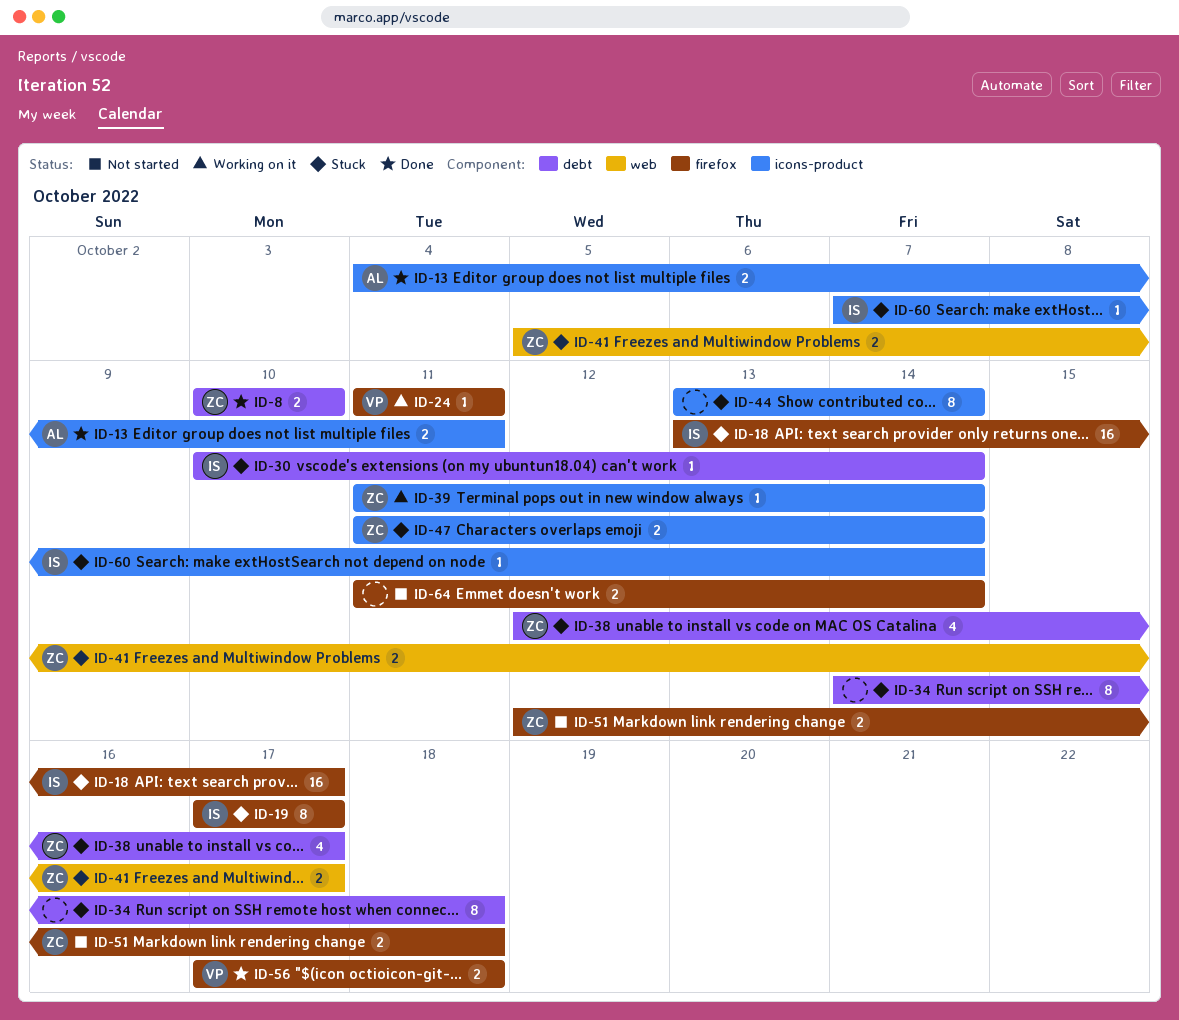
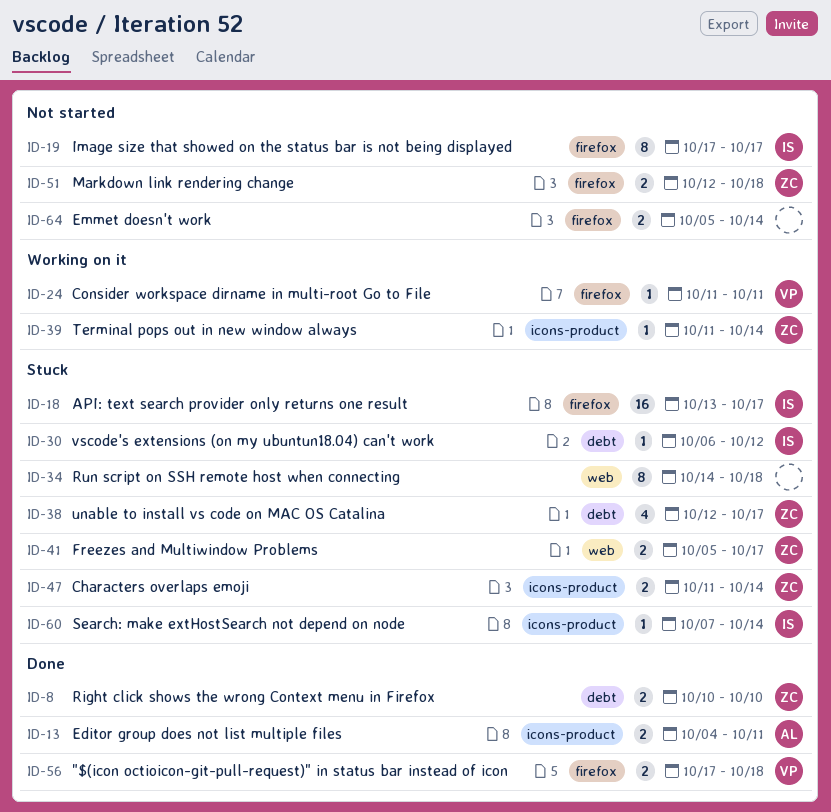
ID-19, status: Stuck -> Not started
ID-30, start: Oct 10 -> Oct 6
ID-30, due: Oct 14 -> Oct 12
ID-34, label: debt -> web
ID-44: present -> none
ID-64, start: Oct 11 -> Oct 5

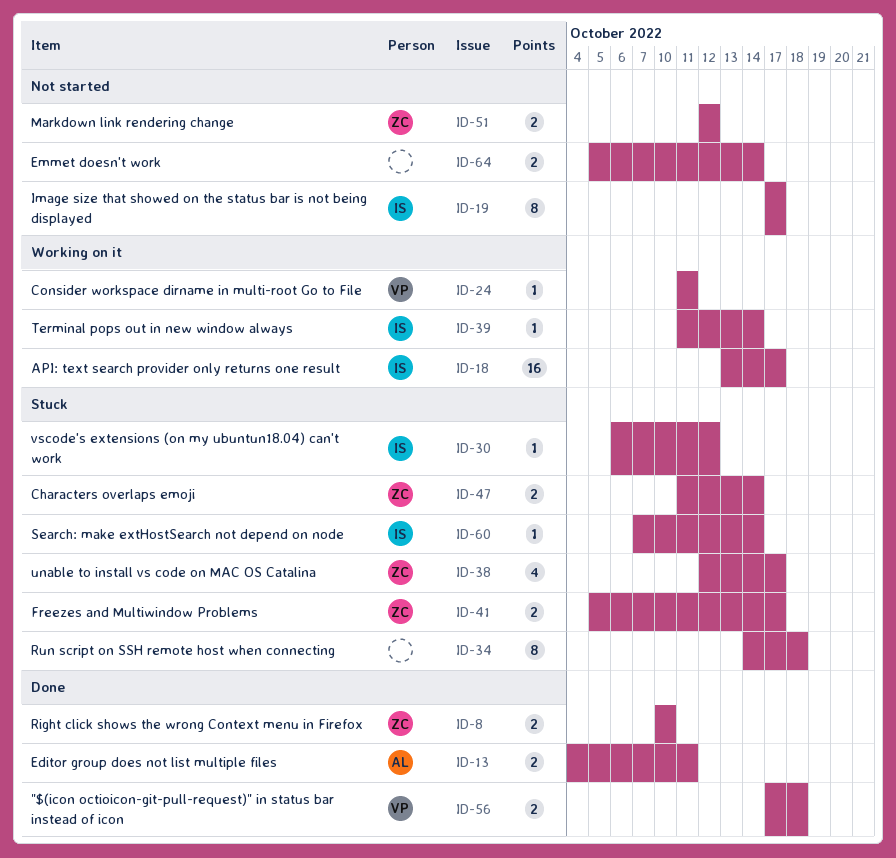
ID-18, status: Stuck -> Working on it
ID-39, owner: ZC -> IS
ID-51, due: Oct 18 -> Oct 12

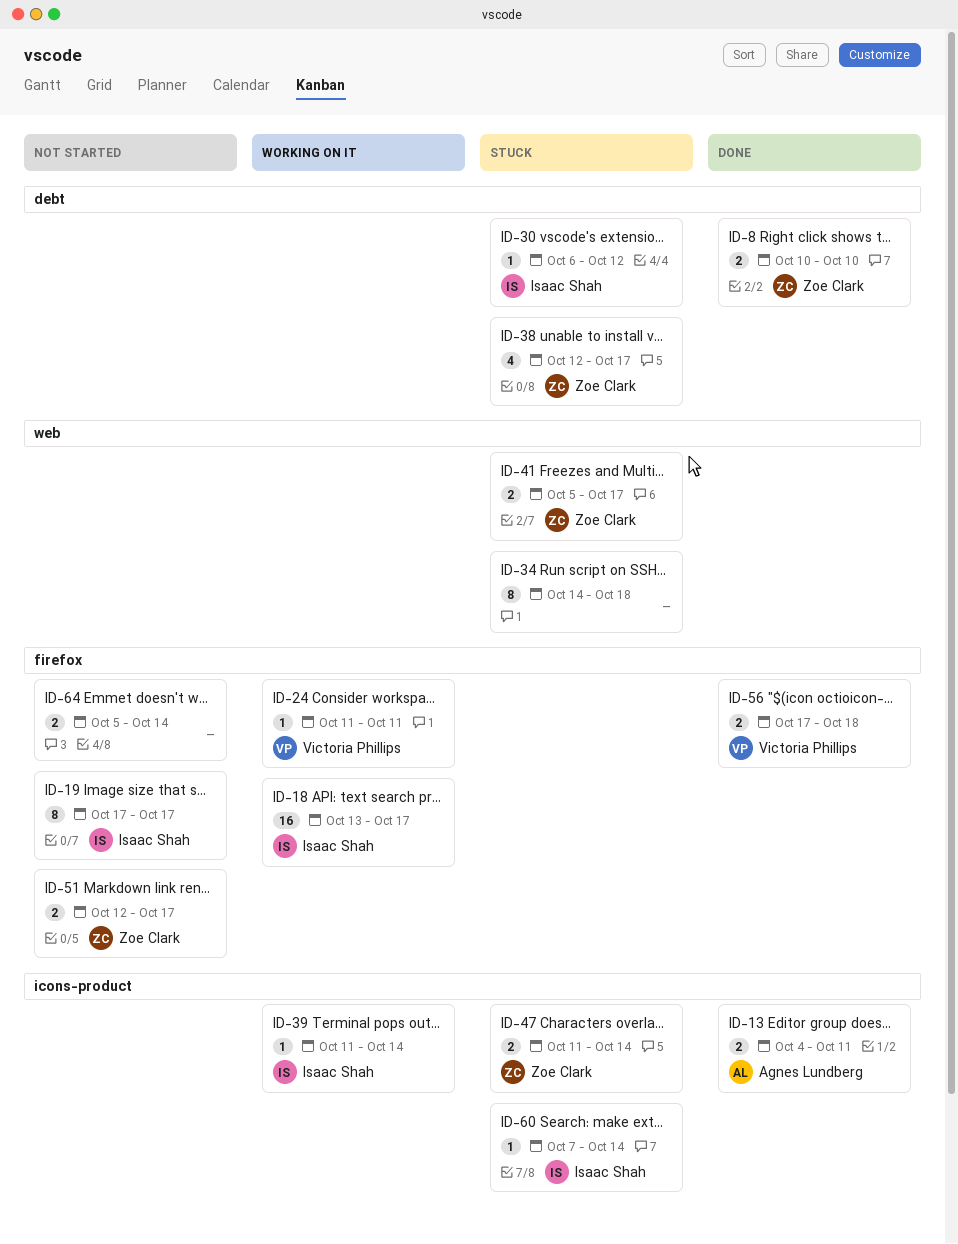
ID-51, due: Oct 12 -> Oct 17

